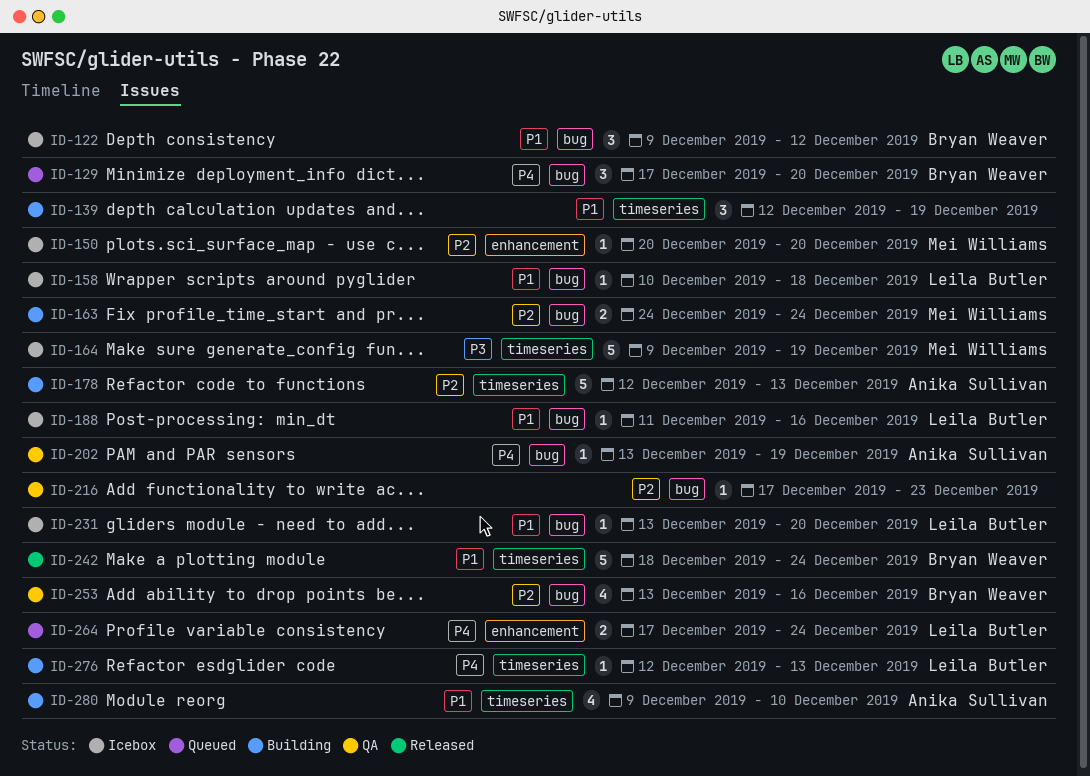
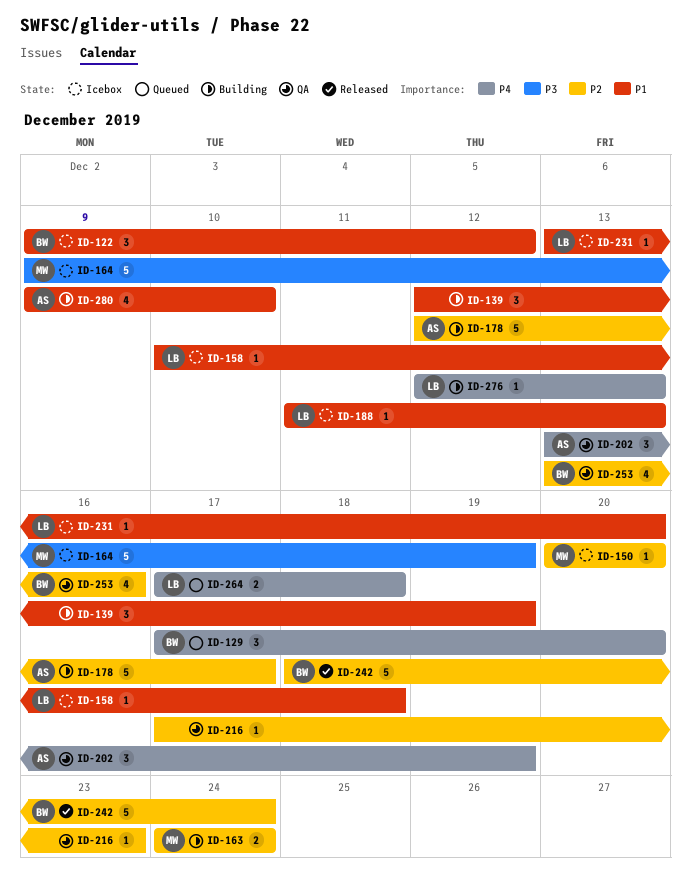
ID-178, due: Dec 13 -> Dec 17
ID-188, due: Dec 16 -> Dec 13
ID-202, estimate: 1 -> 3
ID-242, priority: P1 -> P2
ID-264, due: Dec 24 -> Dec 18

